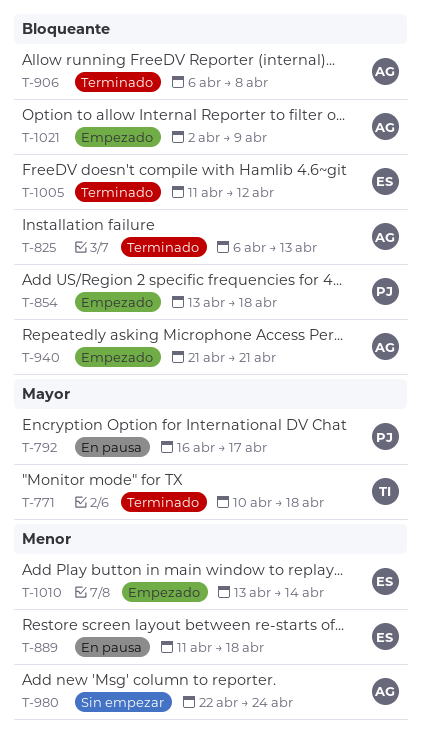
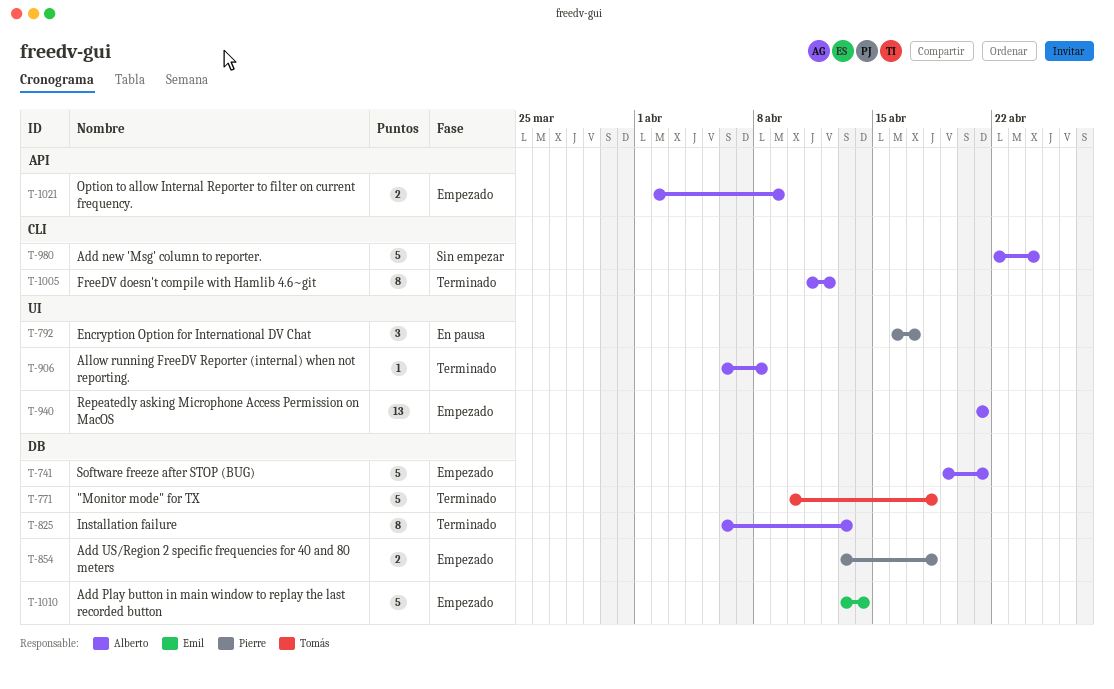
T-741: none -> present
T-889: present -> none
T-1005, owner: Emil -> Alberto

